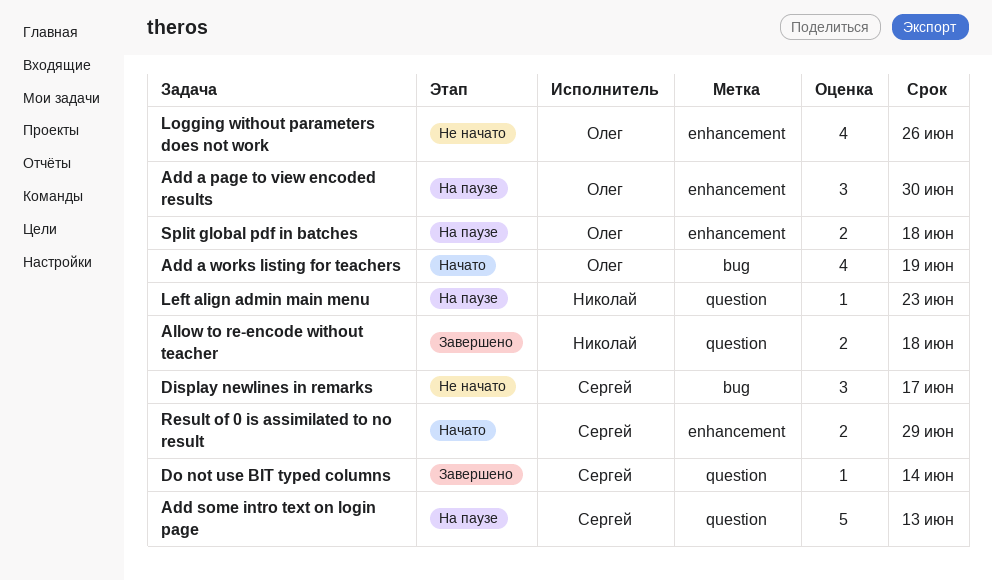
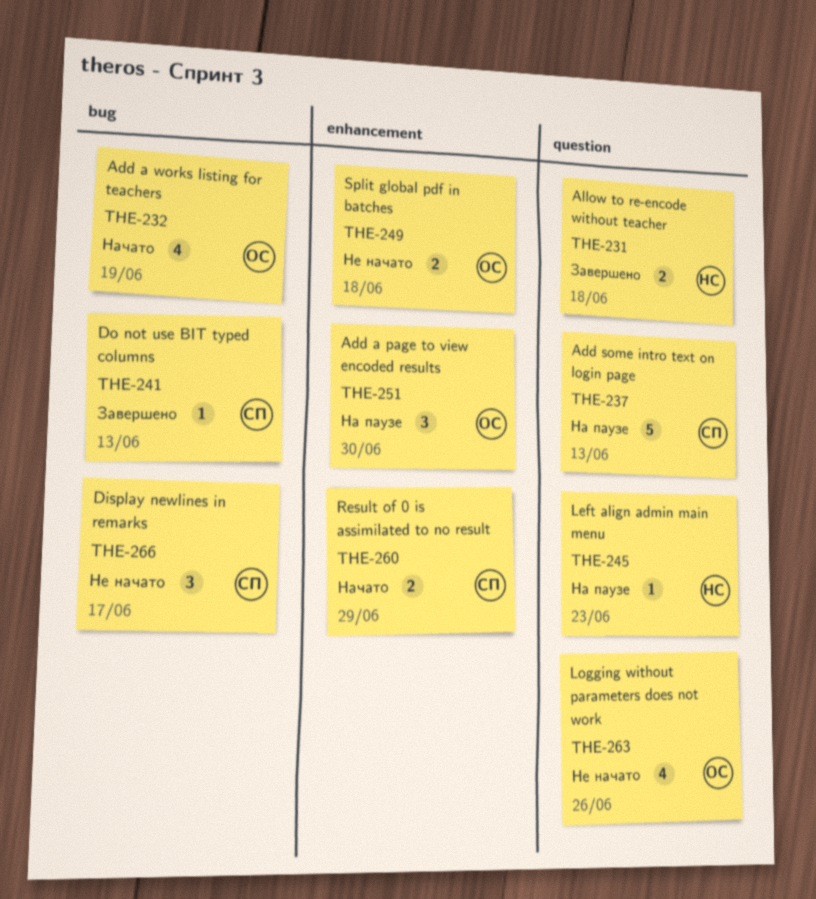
Do not use BIT typed columns, label: question -> bug
Do not use BIT typed columns, due: Jun 14 -> Jun 13
Logging without parameters does not work, label: enhancement -> question
Split global pdf in batches, status: На паузе -> Не начато

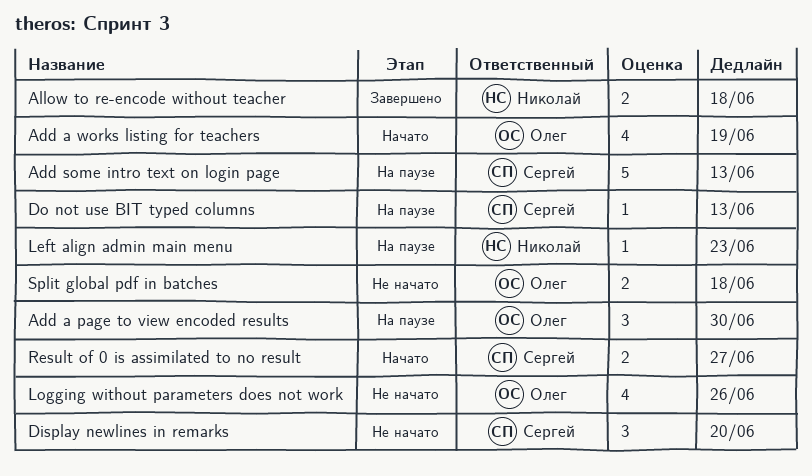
Display newlines in remarks, due: Jun 17 -> Jun 20
Do not use BIT typed columns, status: Завершено -> На паузе
Result of 0 is assimilated to no result, due: Jun 29 -> Jun 27

